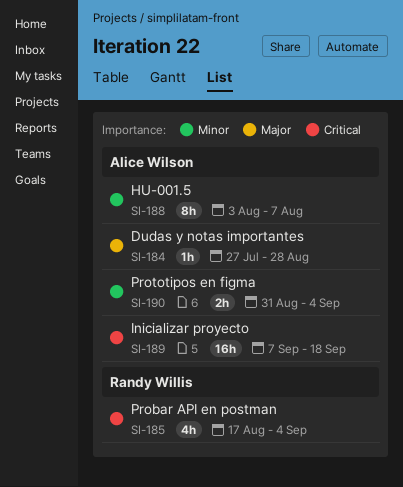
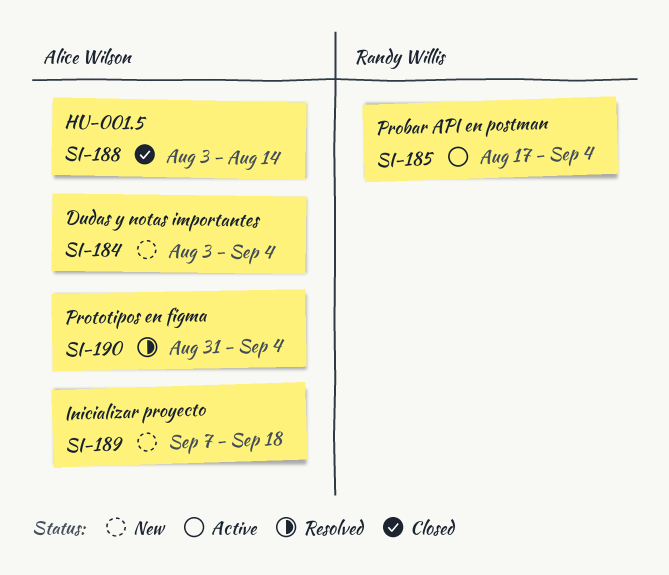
SI-184, start: Jul 27 -> Aug 3
SI-184, due: Aug 28 -> Sep 4
SI-188, due: Aug 7 -> Aug 14

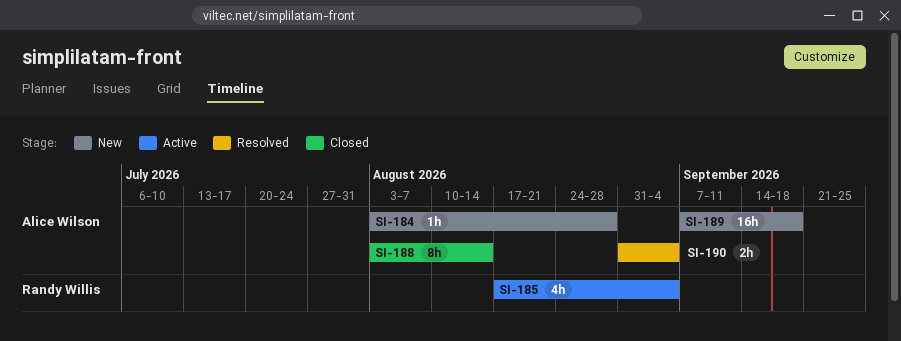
SI-184, due: Sep 4 -> Aug 28

